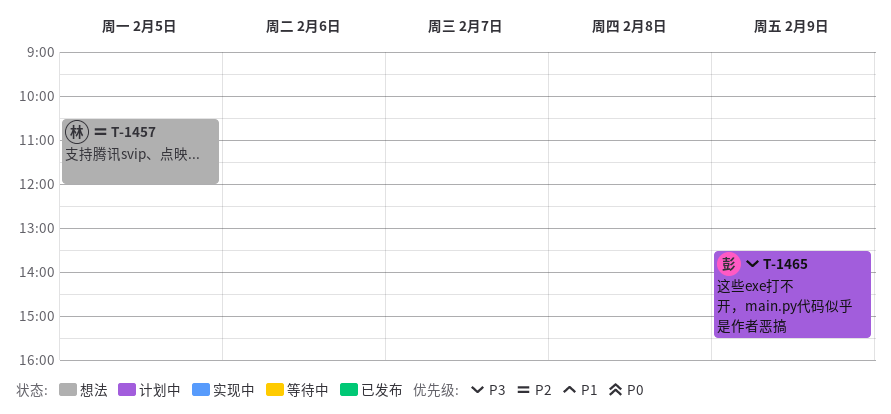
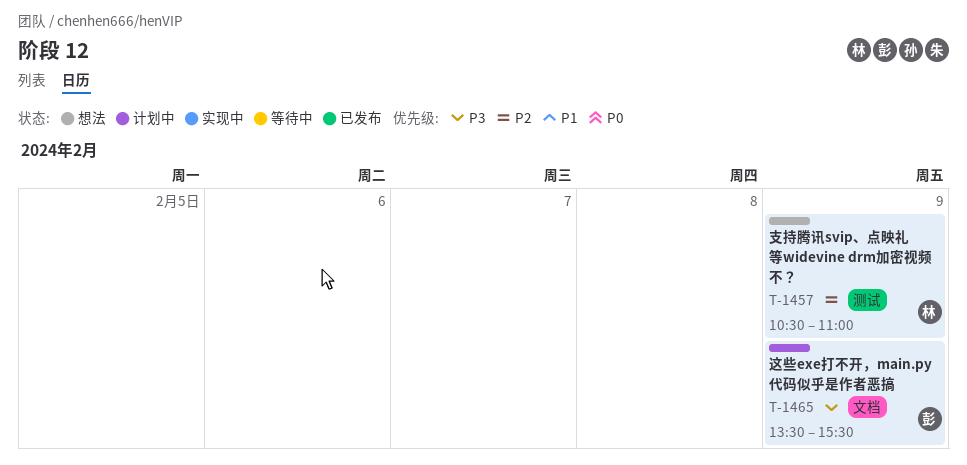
T-1457, day: Feb 5 -> Feb 9
T-1457, ends: 12:00 -> 11:00

